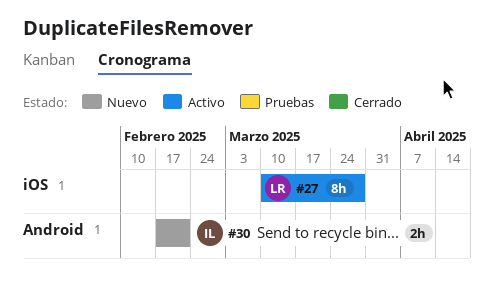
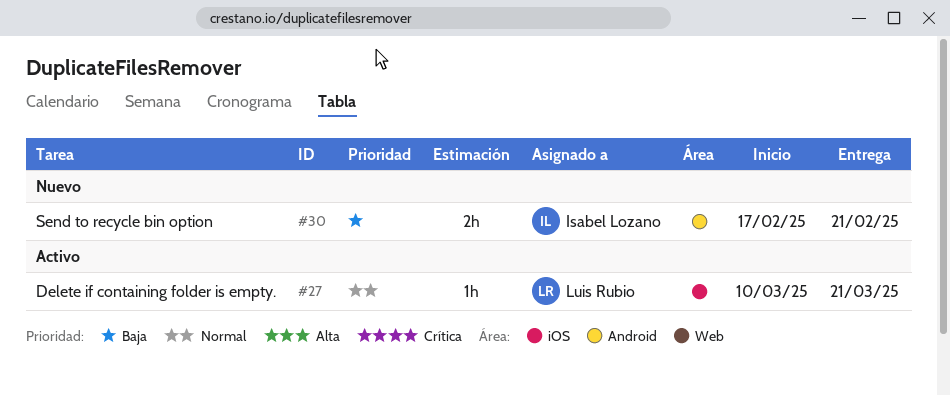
#27, estimate: 8h -> 1h
#27, due: Mar 28 -> Mar 21

